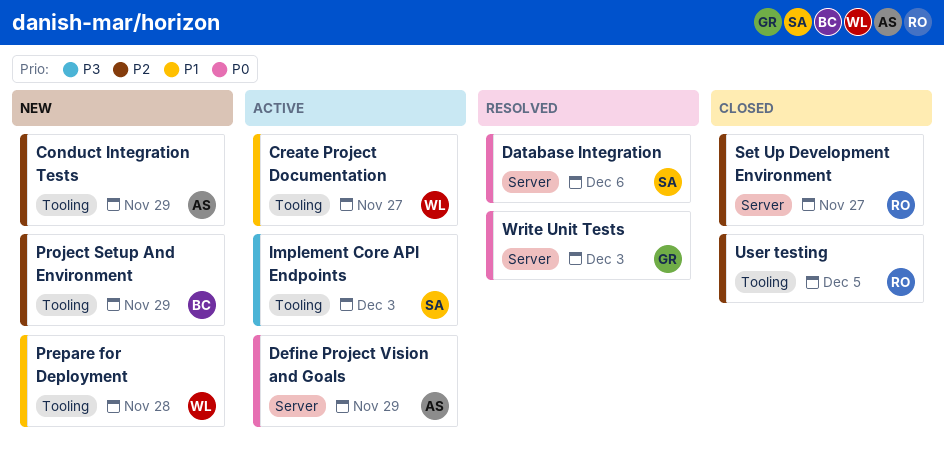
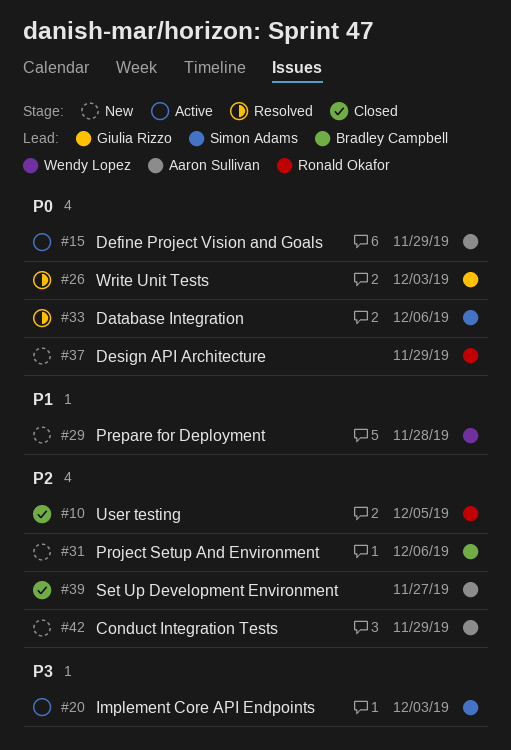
Create Project Documentation: present -> none
Design API Architecture: none -> present
Project Setup And Environment, due: Nov 29 -> Dec 6
Set Up Development Environment, owner: Ronald Okafor -> Aaron Sullivan

